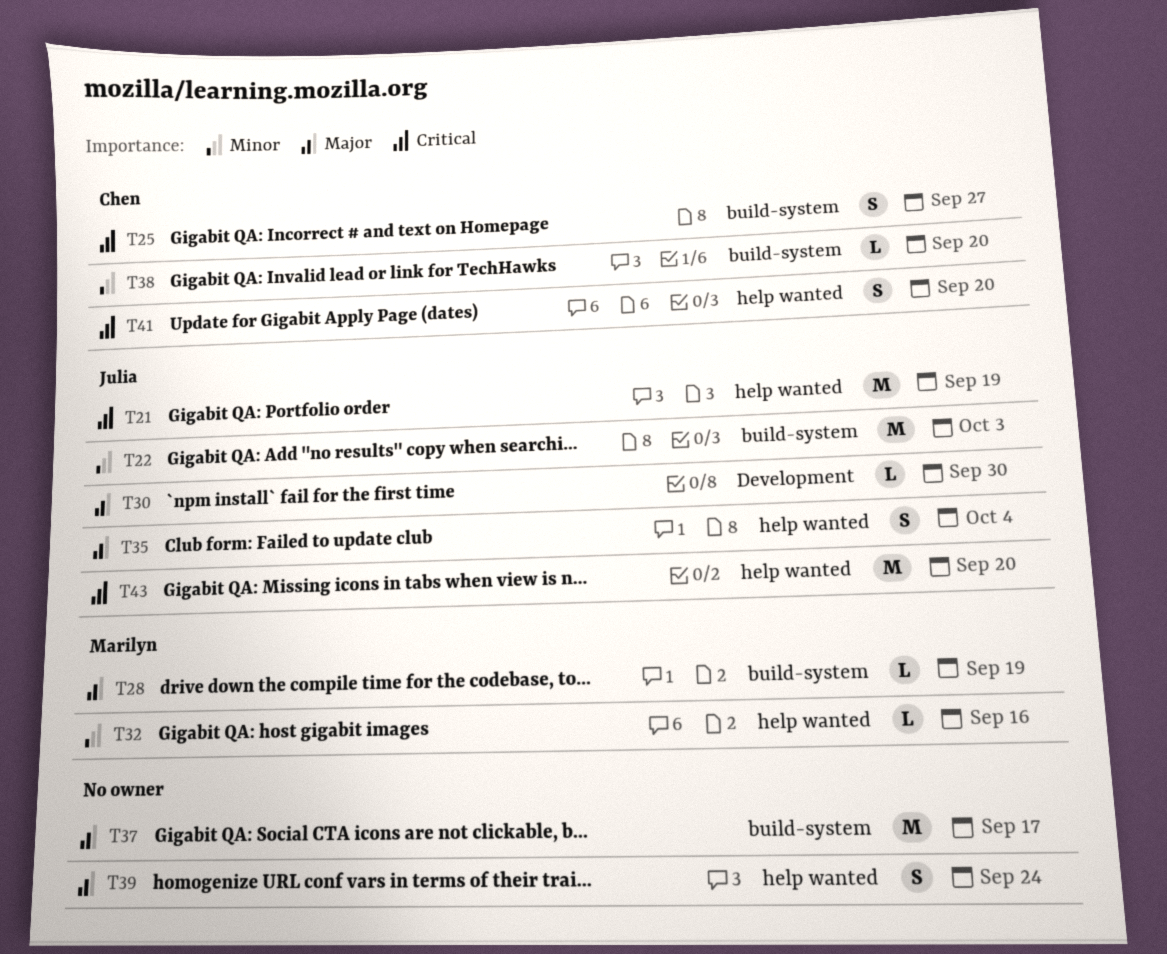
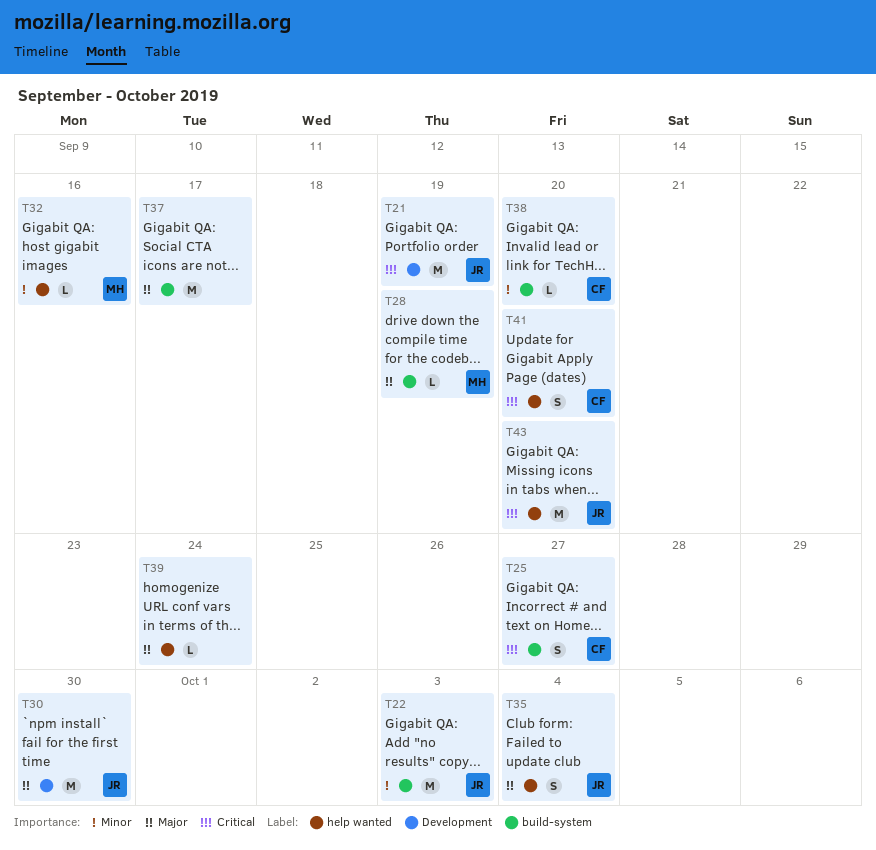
T21, label: help wanted -> Development
T30, estimate: L -> M
T39, estimate: S -> L

